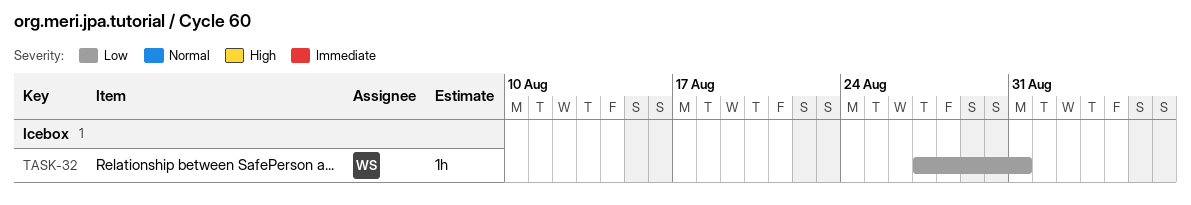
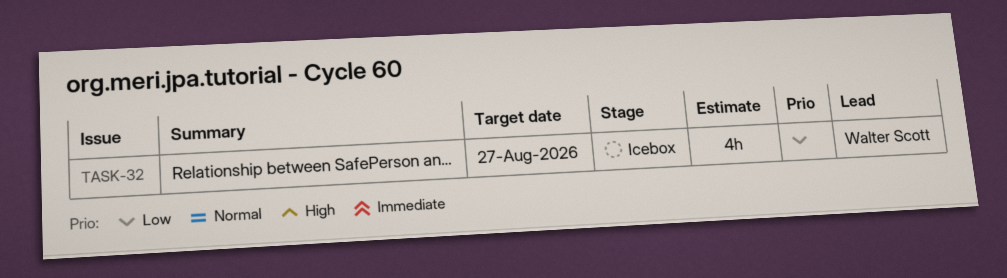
TASK-32, estimate: 1h -> 4h
TASK-32, due: Aug 31 -> Aug 27

